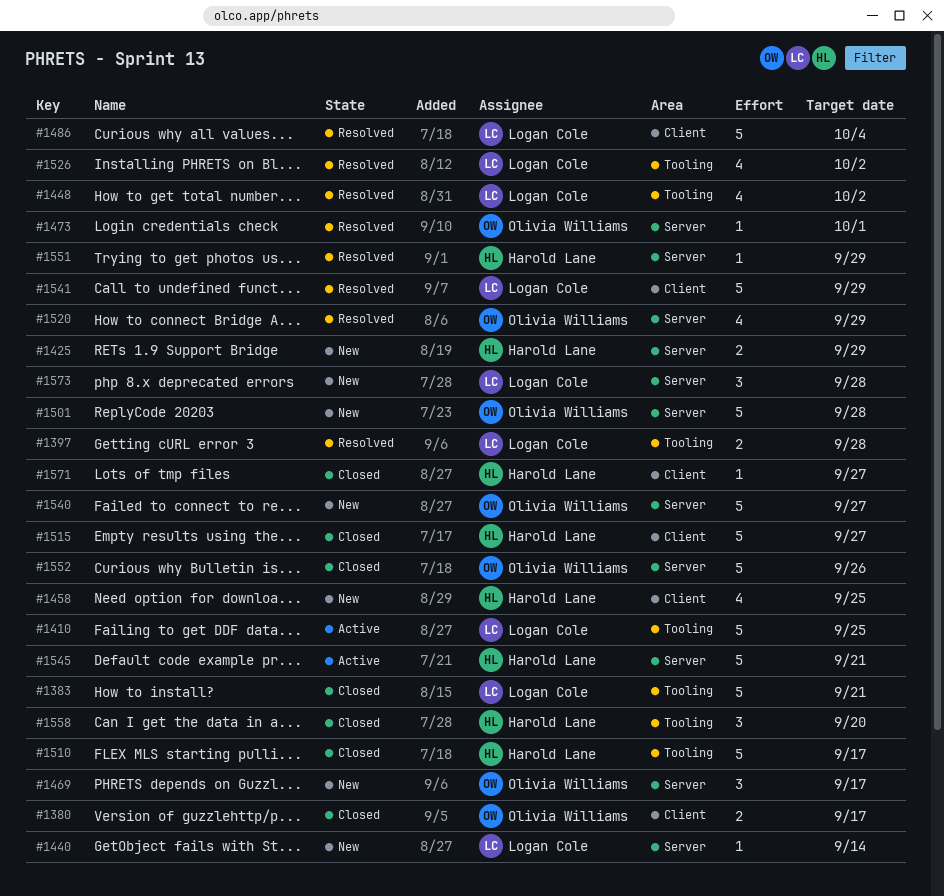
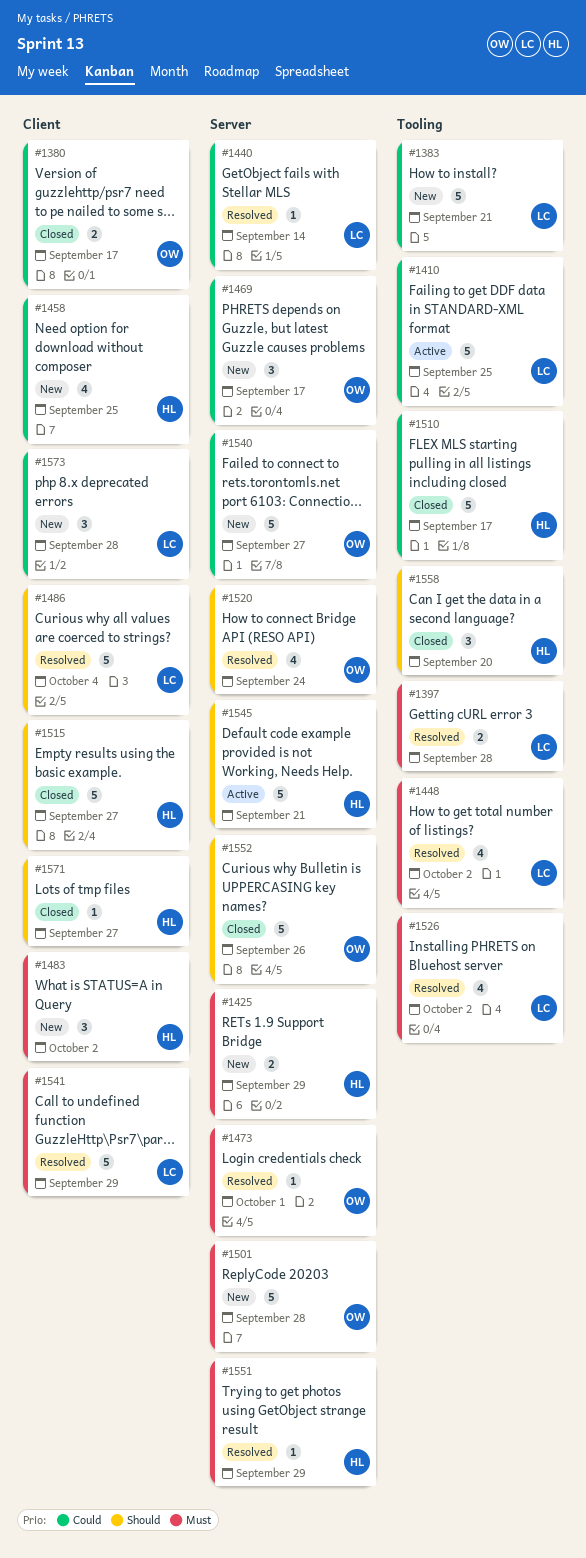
#1383, status: Closed -> New
#1440, status: New -> Resolved
#1483: none -> present
#1520, due: Sep 29 -> Sep 24
#1573, label: Server -> Client

